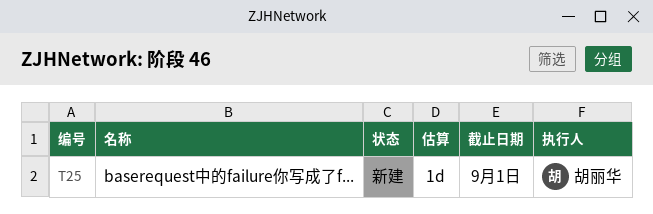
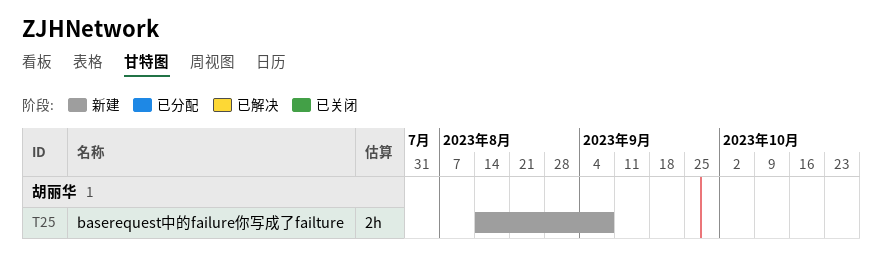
T25, estimate: 1d -> 2h
T25, due: Sep 1 -> Sep 8

